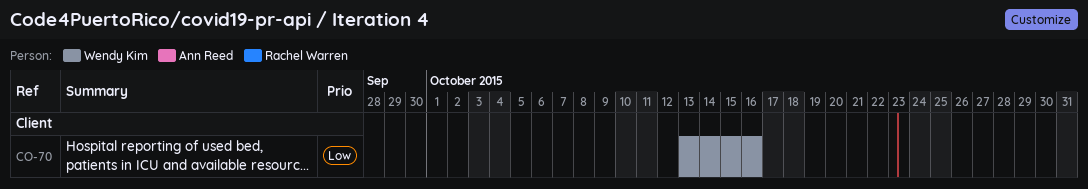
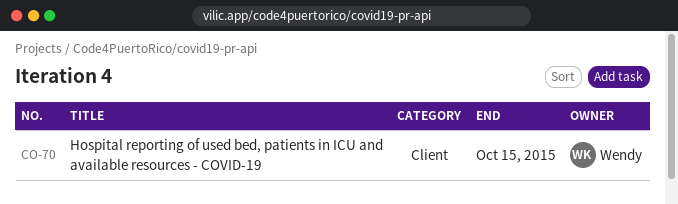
CO-70, due: Oct 16 -> Oct 15

